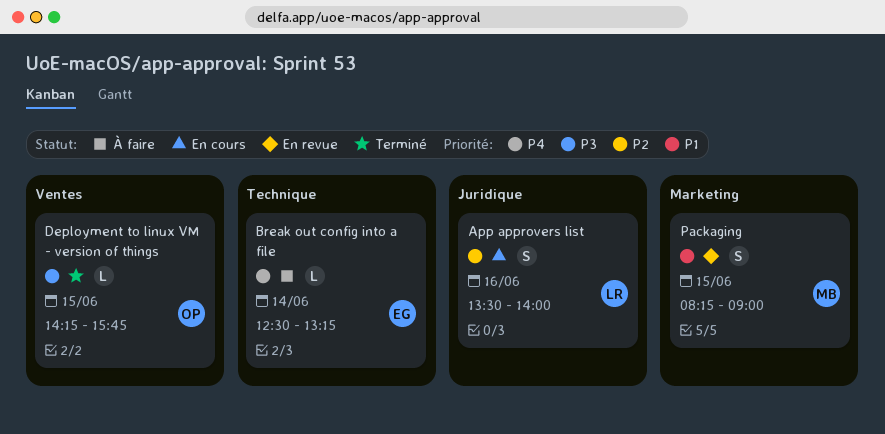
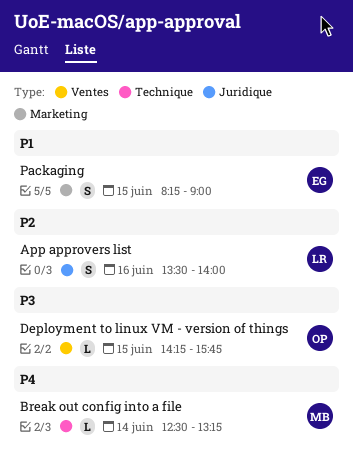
Break out config into a file, owner: EG -> MB
Packaging, owner: MB -> EG

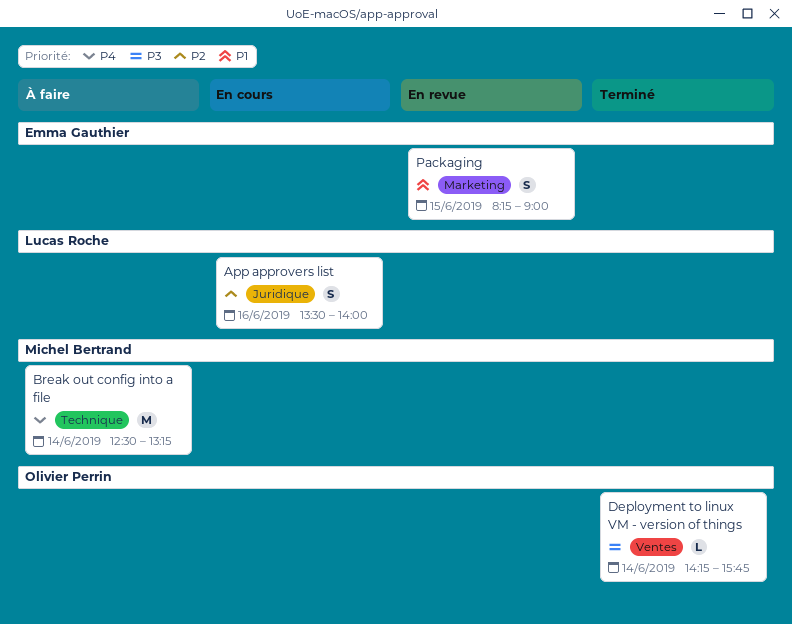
Break out config into a file, estimate: L -> M
Deployment to linux VM - version of things, day: Jun 15 -> Jun 14

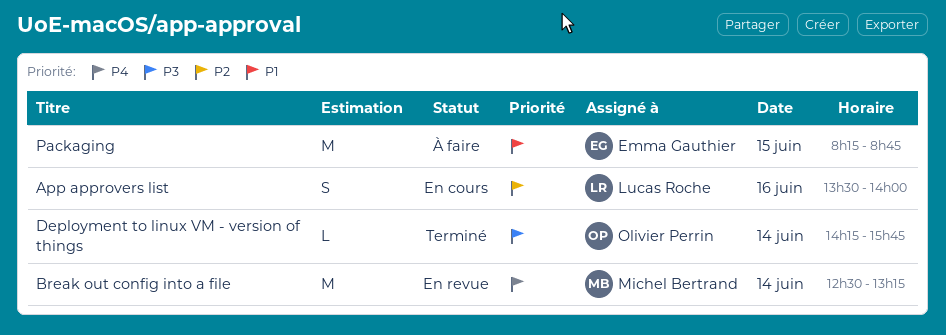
Break out config into a file, status: À faire -> En revue
Packaging, status: En revue -> À faire
Packaging, estimate: S -> M
Packaging, ends: 09:00 -> 08:45

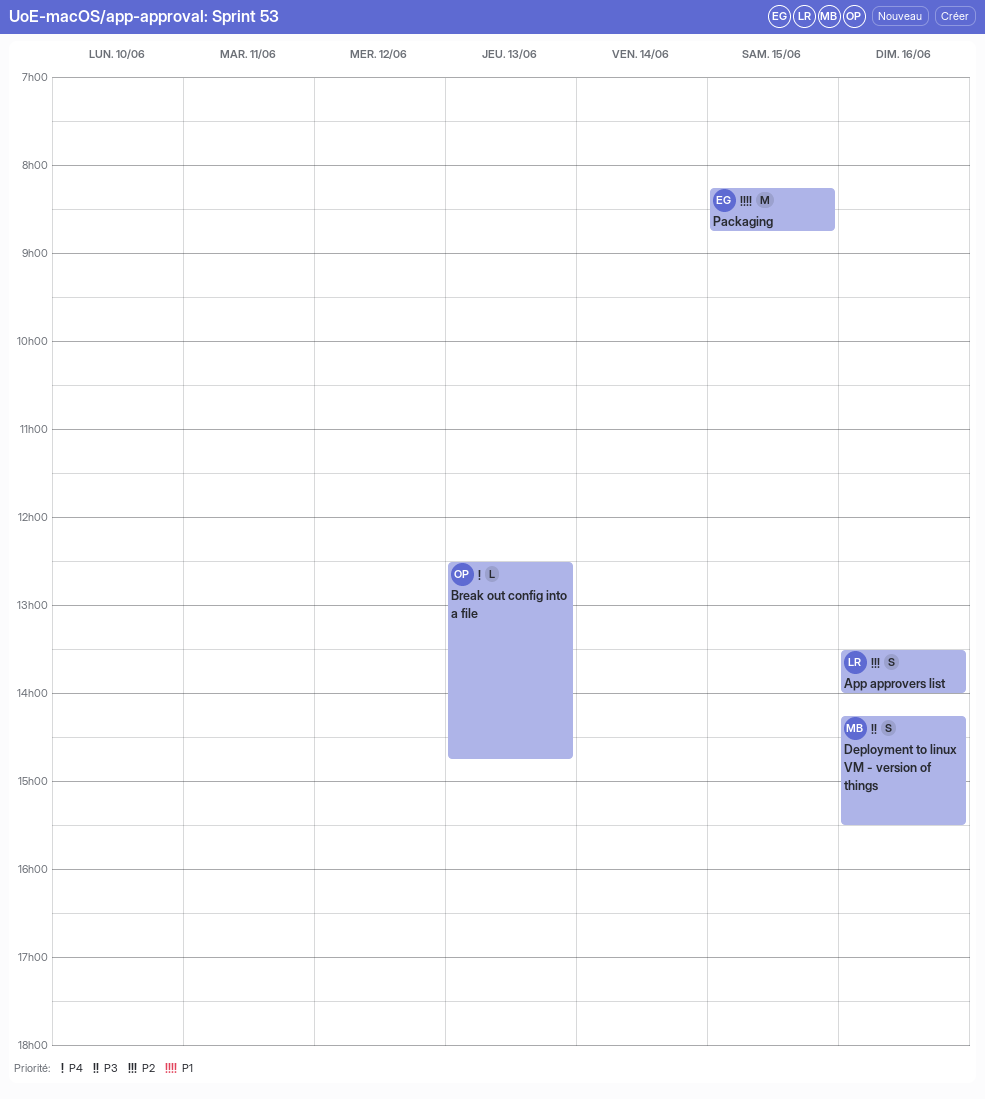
Break out config into a file, owner: Michel Bertrand -> Olivier Perrin
Break out config into a file, estimate: M -> L
Break out config into a file, day: Jun 14 -> Jun 13
Break out config into a file, ends: 13:15 -> 14:45
Deployment to linux VM - version of things, owner: Olivier Perrin -> Michel Bertrand
Deployment to linux VM - version of things, estimate: L -> S
Deployment to linux VM - version of things, day: Jun 14 -> Jun 16
Deployment to linux VM - version of things, ends: 15:45 -> 15:30

